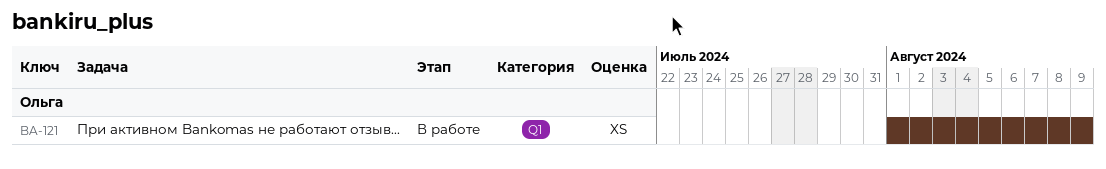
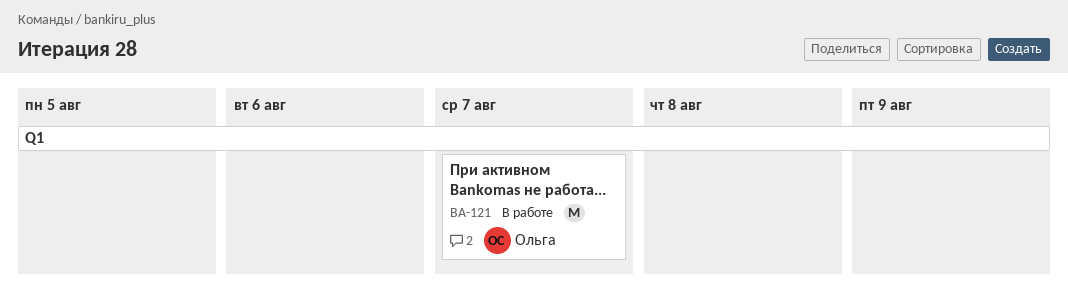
BA-121, estimate: XS -> M
BA-121, due: Aug 9 -> Aug 7

